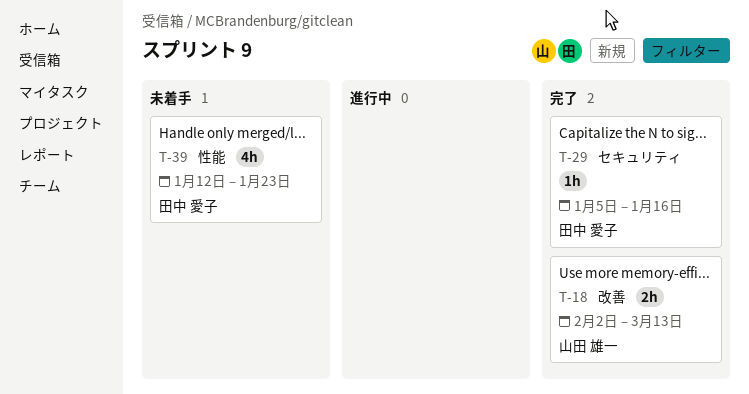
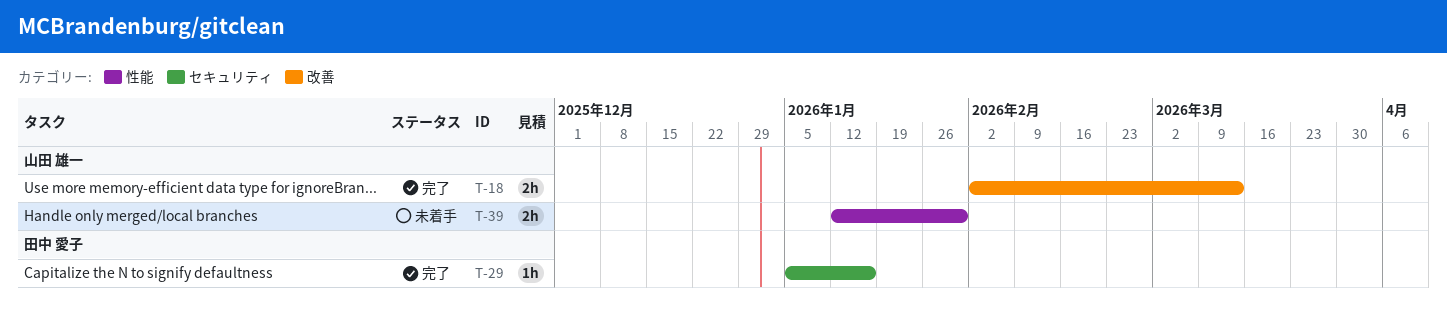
T-39, owner: 田中 愛子 -> 山田 雄一
T-39, estimate: 4h -> 2h
T-39, due: Jan 23 -> Jan 30

